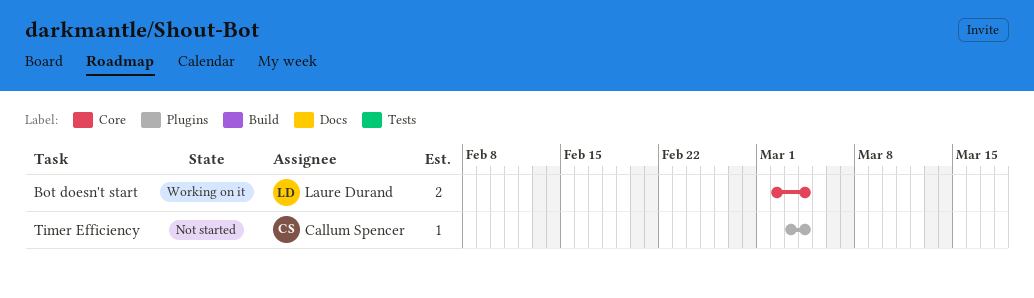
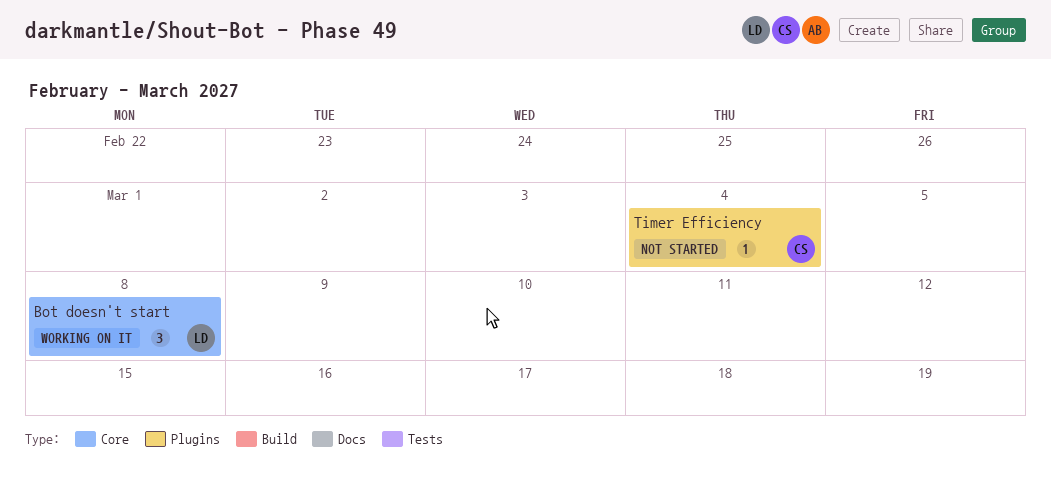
Bot doesn't start, estimate: 2 -> 3
Bot doesn't start, due: Mar 4 -> Mar 8

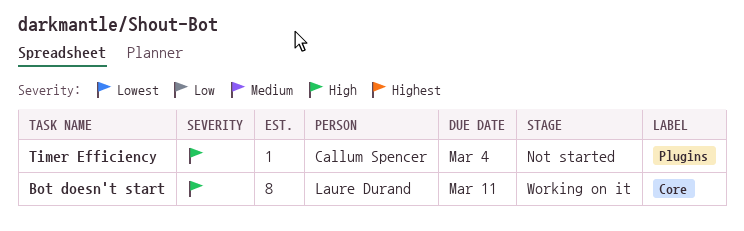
Bot doesn't start, estimate: 3 -> 8
Bot doesn't start, due: Mar 8 -> Mar 11

